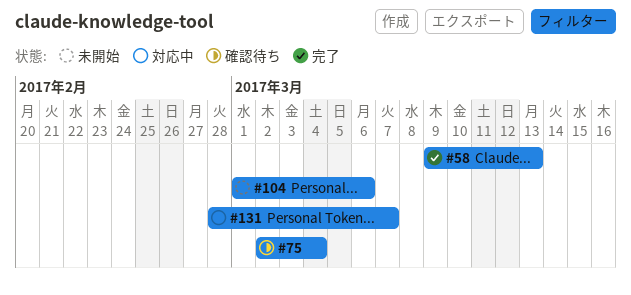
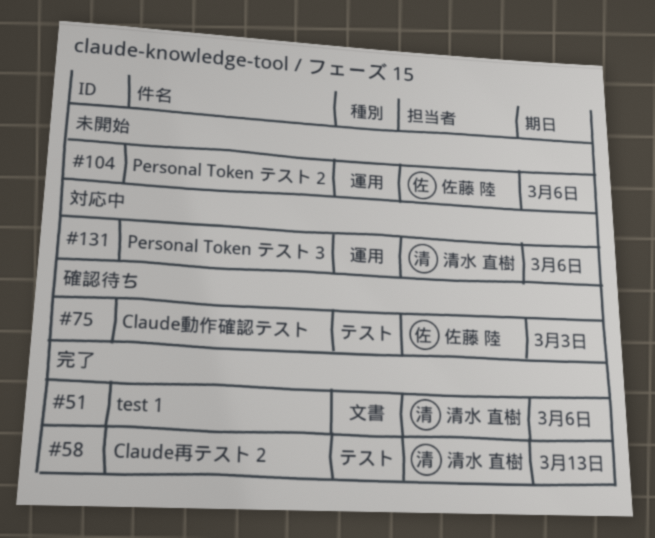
#51: none -> present
#75, due: Mar 4 -> Mar 3
#131, due: Mar 7 -> Mar 6

